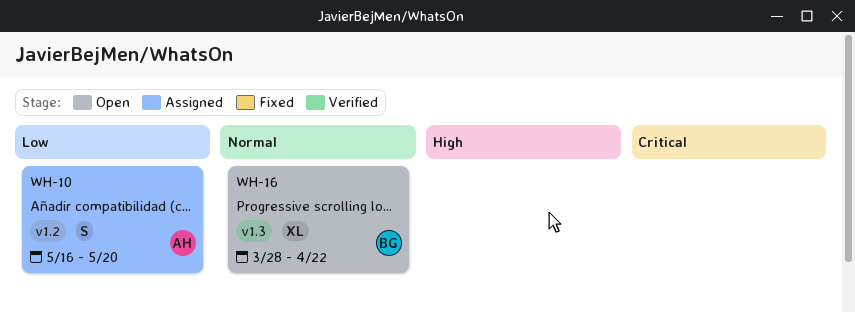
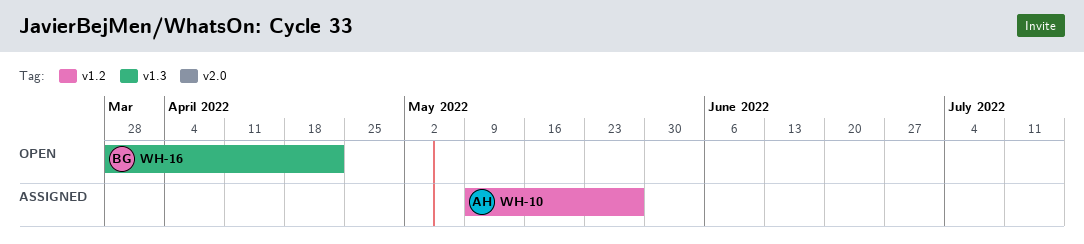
WH-10, start: May 16 -> May 9
WH-10, due: May 20 -> May 27

